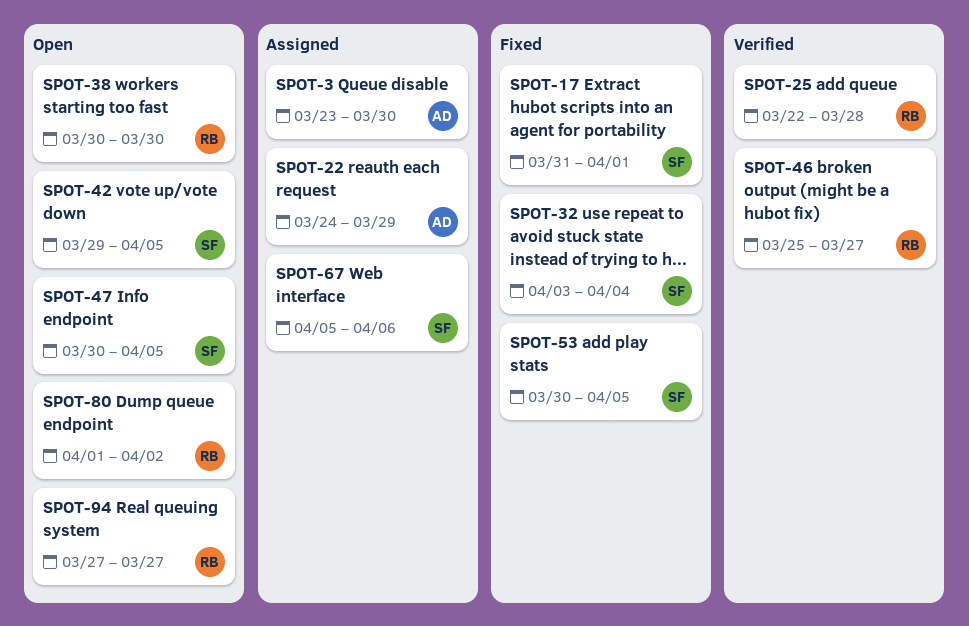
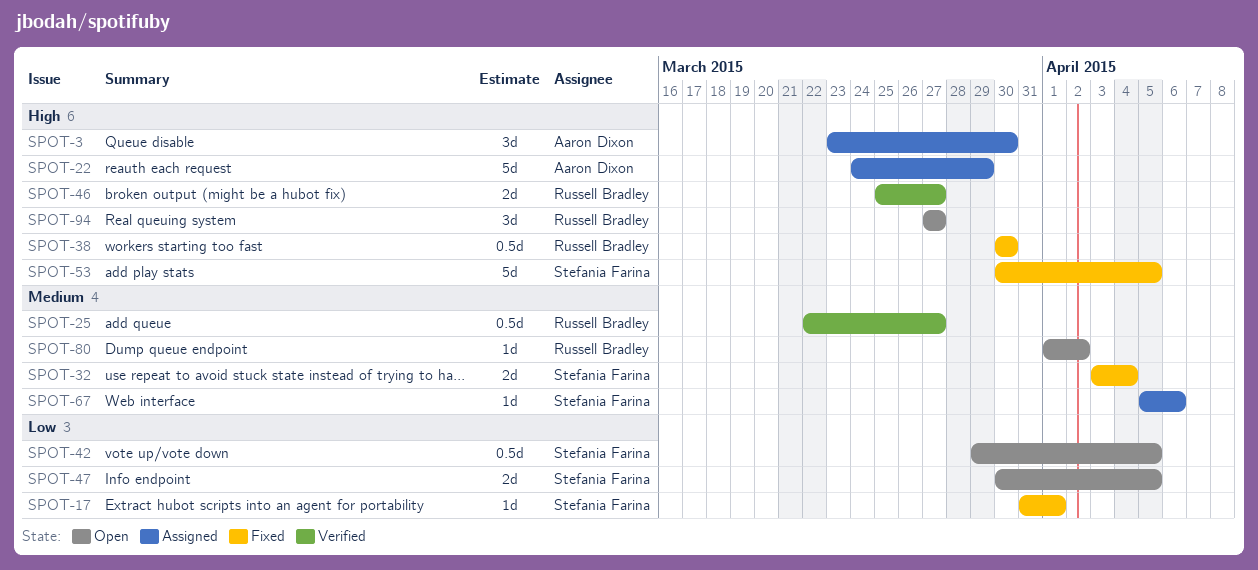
SPOT-25, due: Mar 28 -> Mar 27
SPOT-38, status: Open -> Fixed

